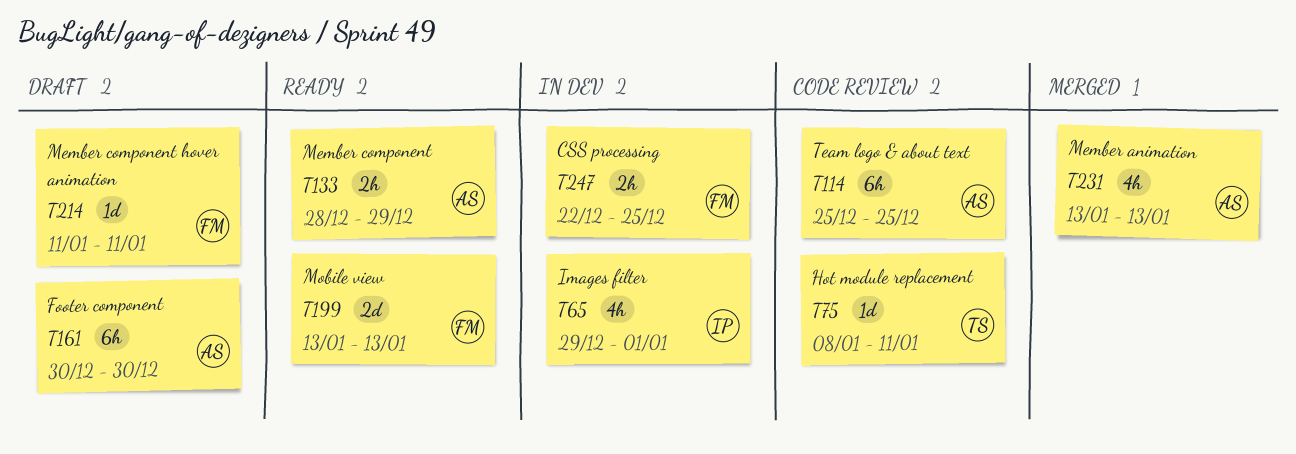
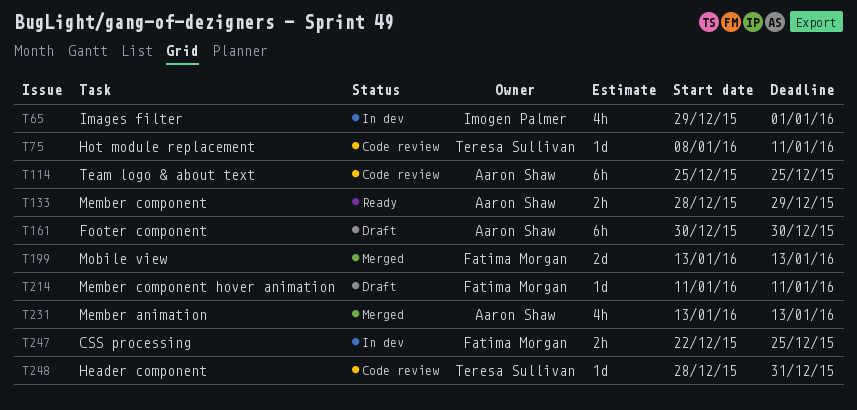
T199, status: Ready -> Merged
T248: none -> present

